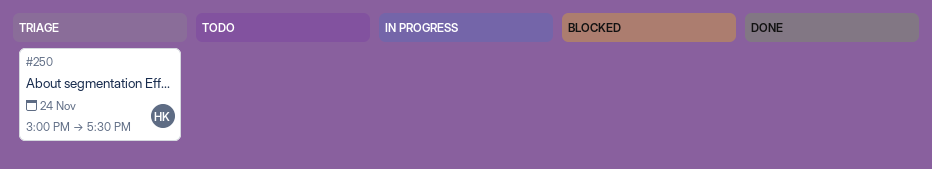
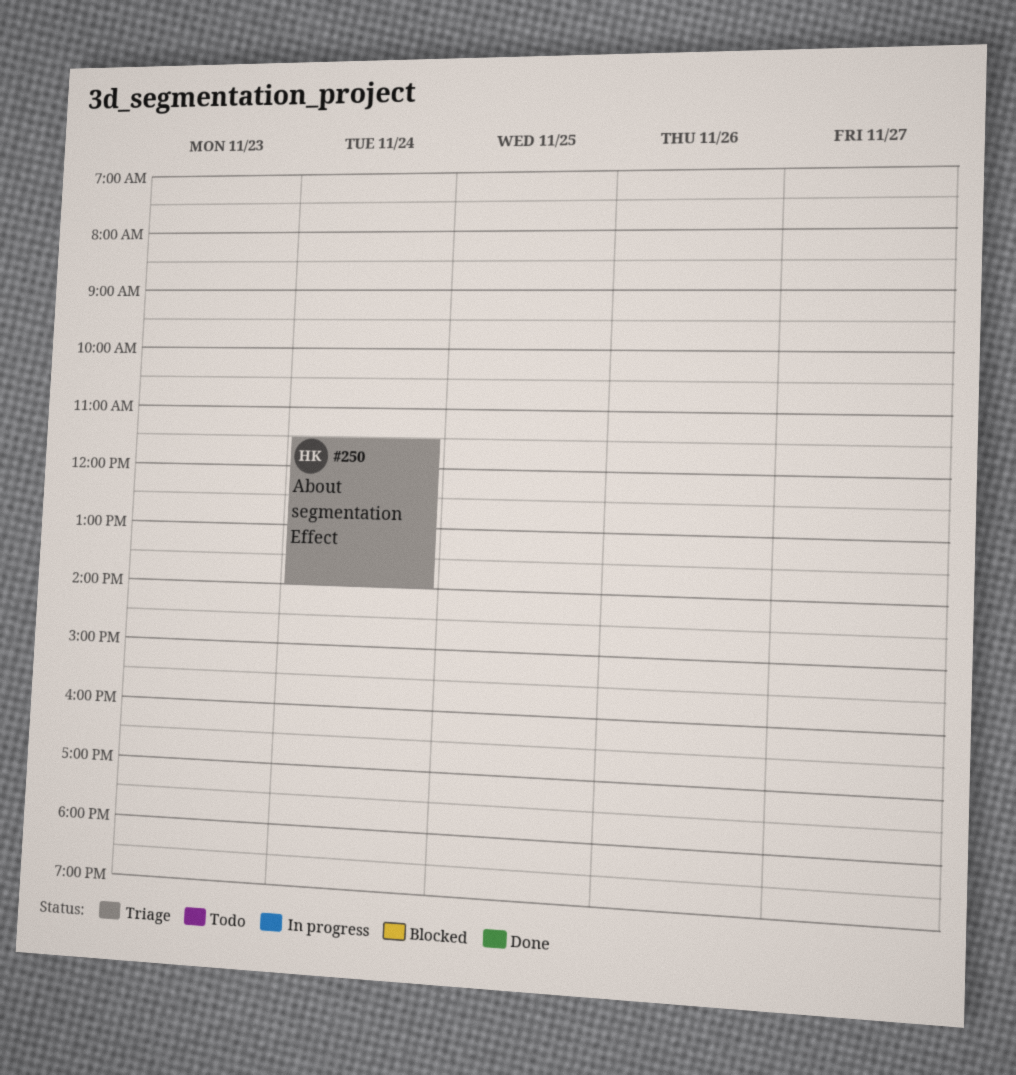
#250, begins: 15:00 -> 11:30
#250, ends: 17:30 -> 14:00

